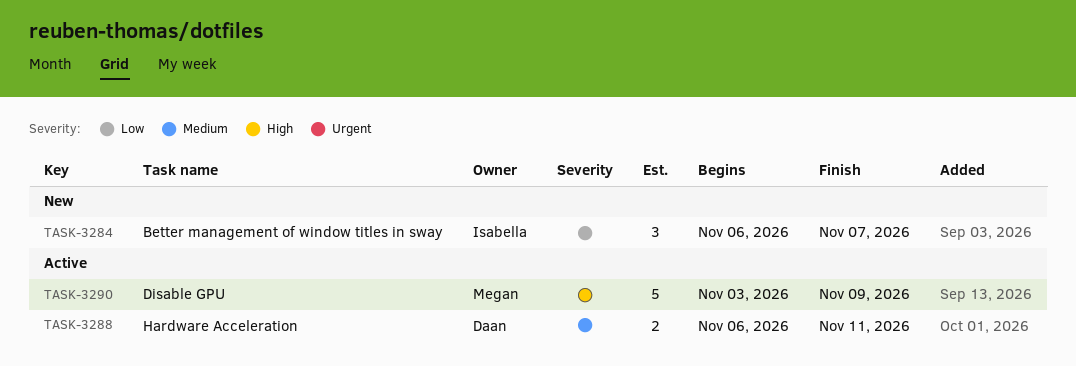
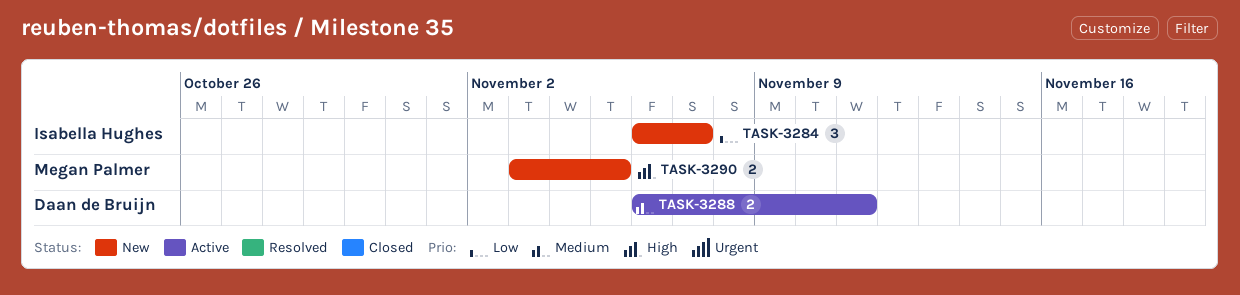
TASK-3290, status: Active -> New
TASK-3290, estimate: 5 -> 2
TASK-3290, due: Nov 9 -> Nov 5

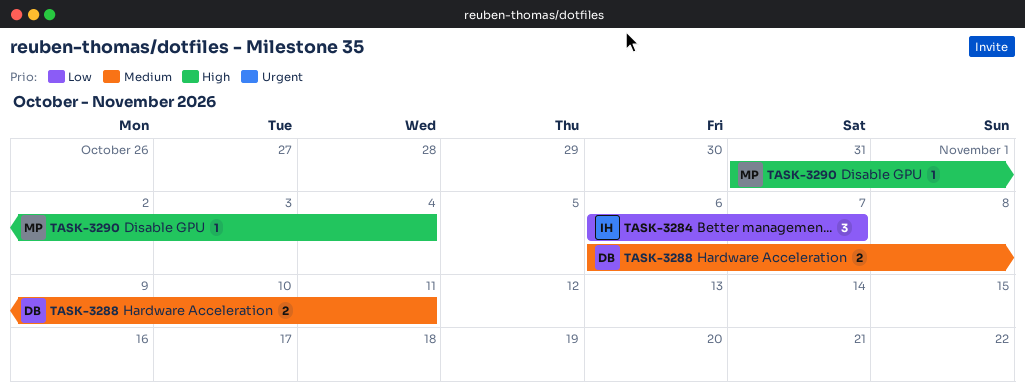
TASK-3290, estimate: 2 -> 1
TASK-3290, start: Nov 3 -> Oct 31
TASK-3290, due: Nov 5 -> Nov 4

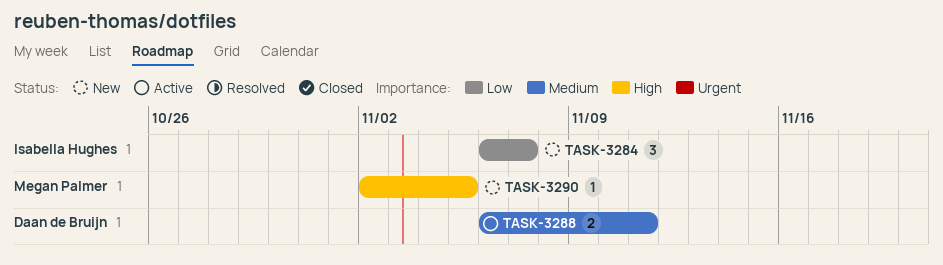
TASK-3290, start: Oct 31 -> Nov 2
TASK-3290, due: Nov 4 -> Nov 5

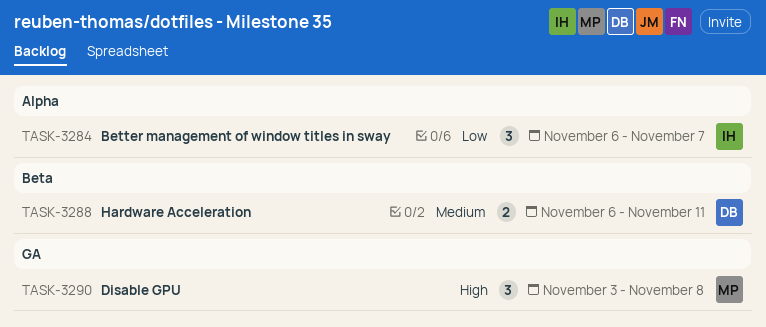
TASK-3290, estimate: 1 -> 3
TASK-3290, start: Nov 2 -> Nov 3
TASK-3290, due: Nov 5 -> Nov 8

